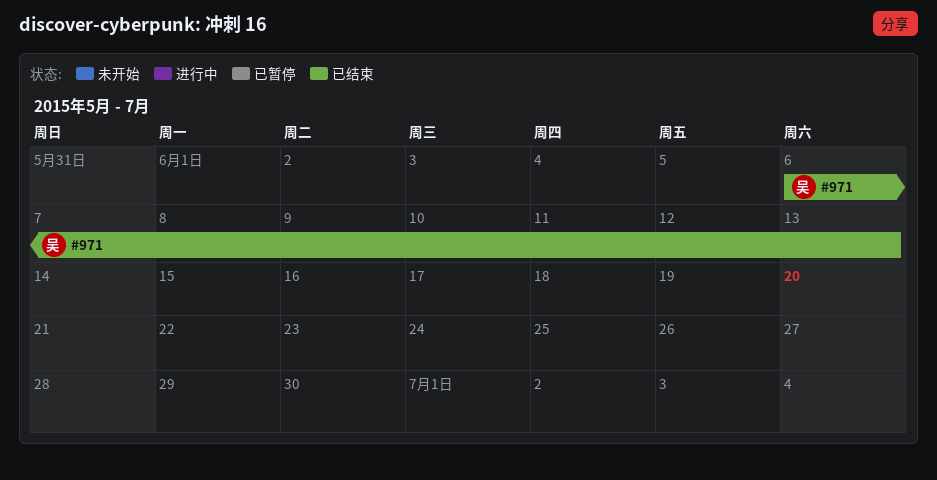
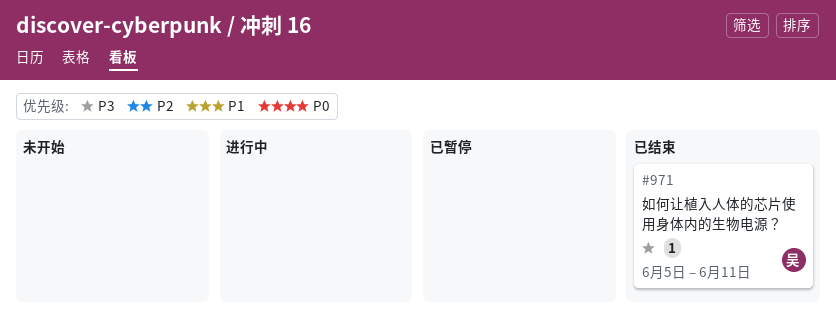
#971, start: Jun 6 -> Jun 5
#971, due: Jun 13 -> Jun 11

